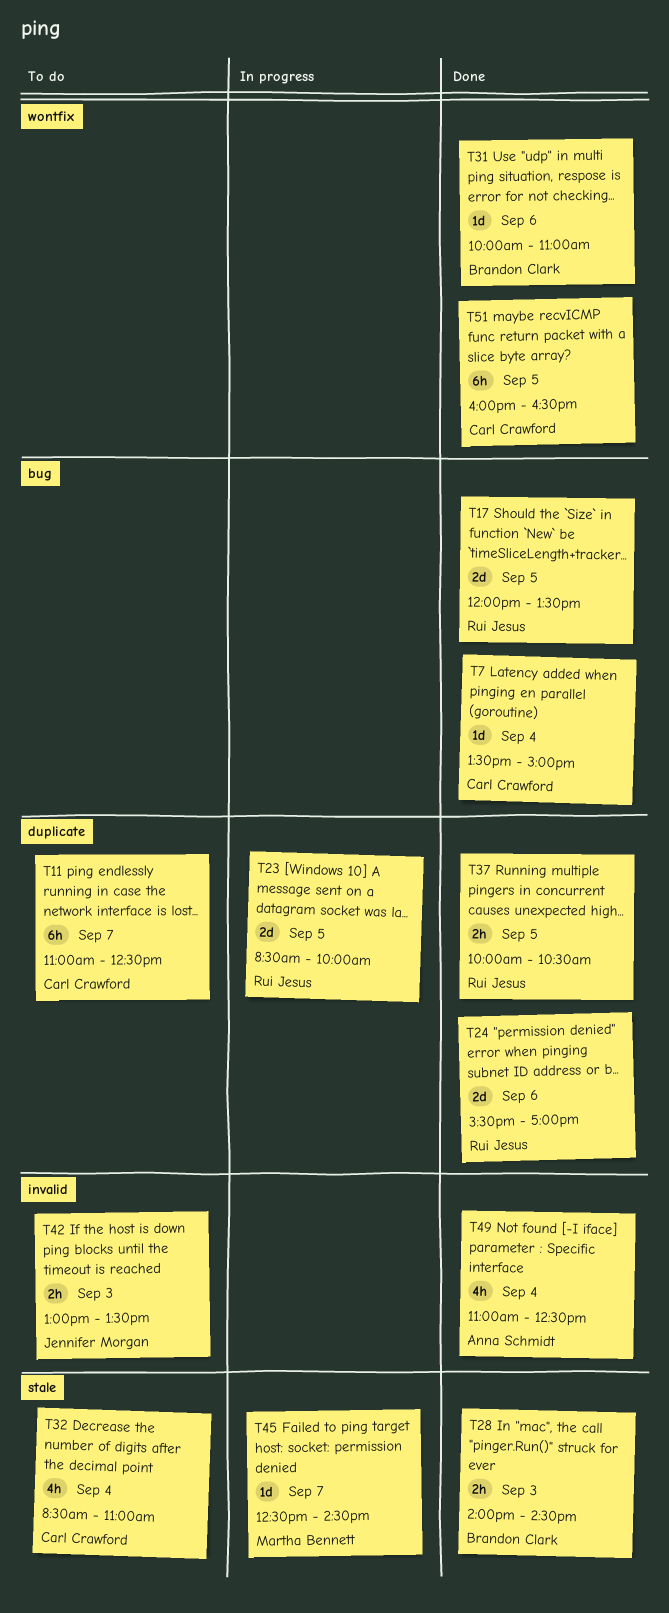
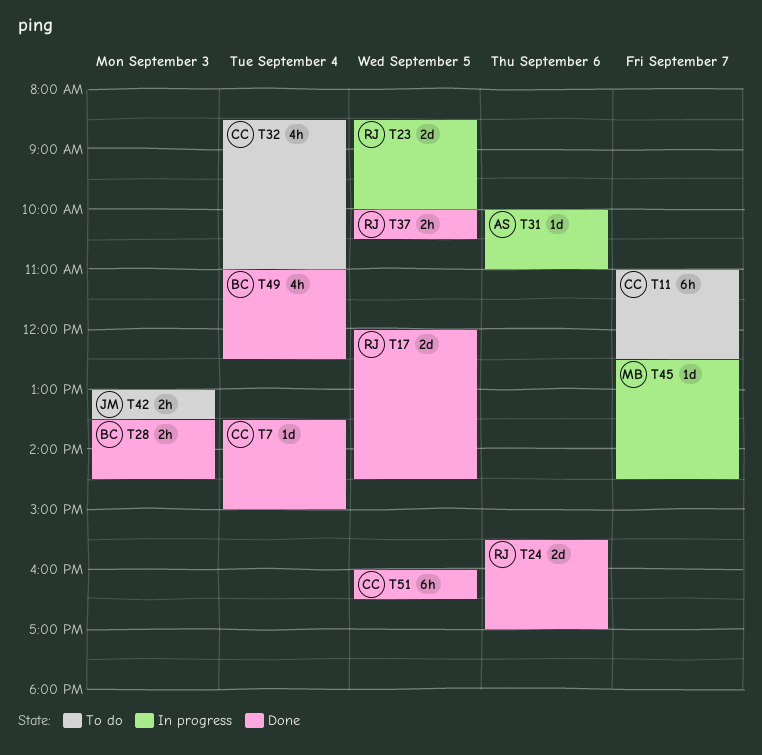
T17, ends: 13:30 -> 14:30
T28, begins: 14:00 -> 13:30
T31, status: Done -> In progress
T31, owner: Brandon Clark -> Anna Schmidt
T49, owner: Anna Schmidt -> Brandon Clark

